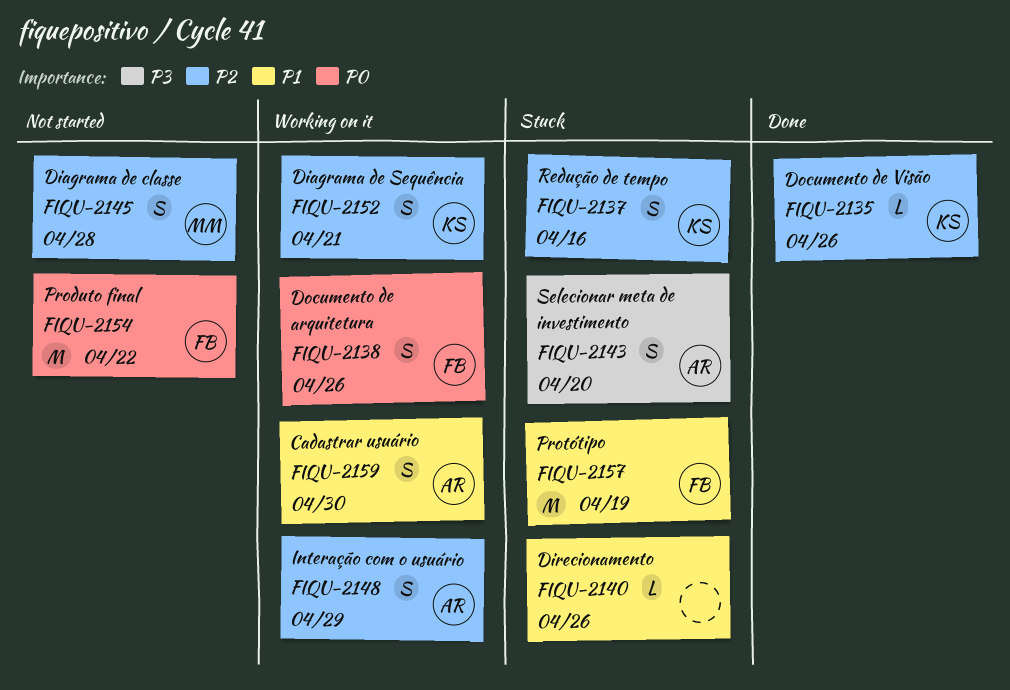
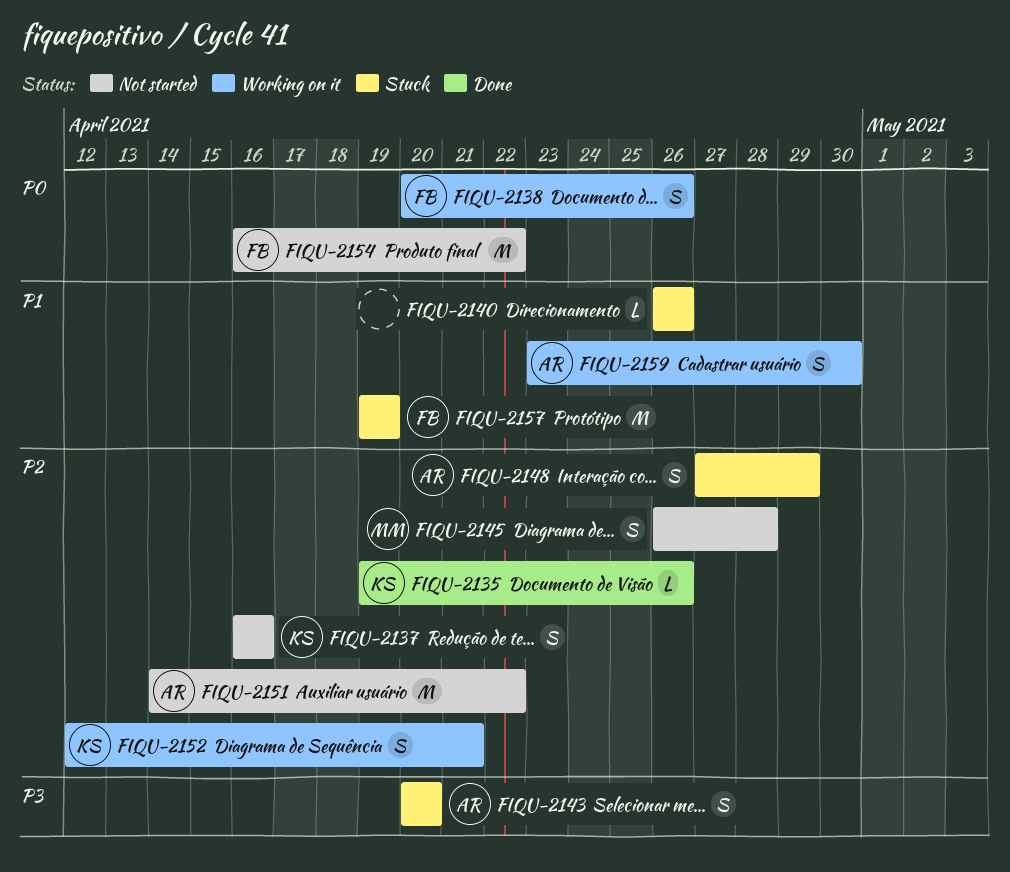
FIQU-2137, status: Stuck -> Not started
FIQU-2148, status: Working on it -> Stuck
FIQU-2151: none -> present

